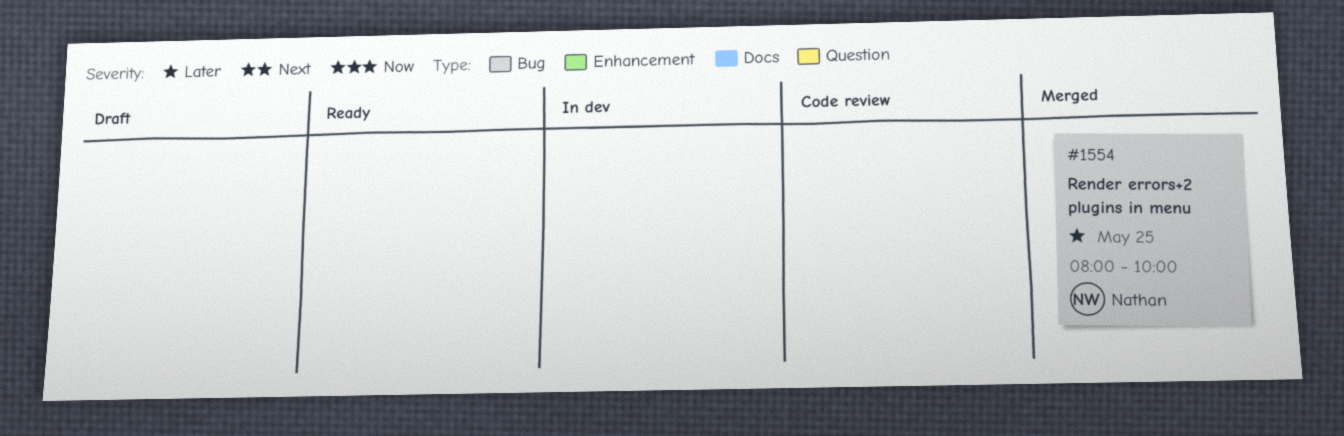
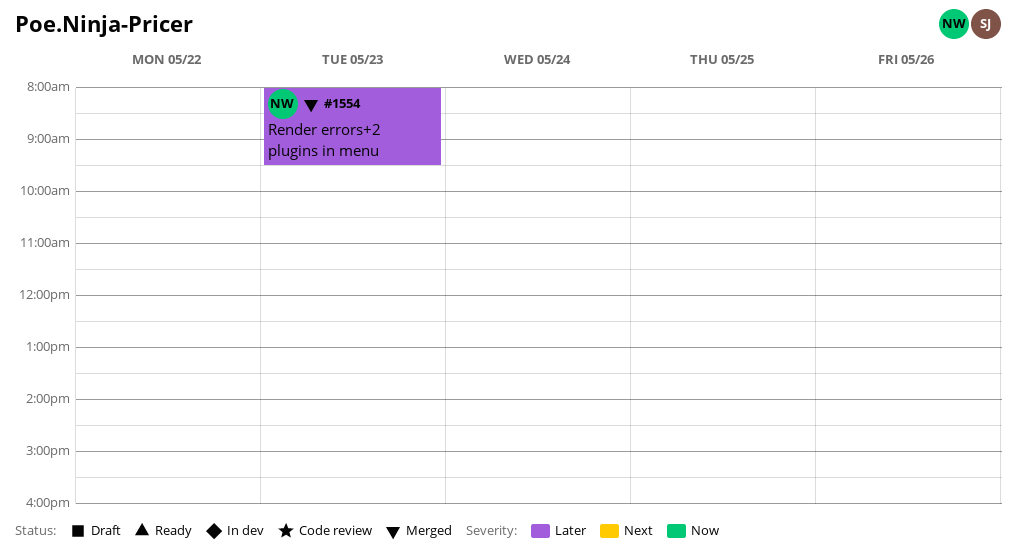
#1554, day: May 25 -> May 23
#1554, ends: 10:00 -> 09:30

